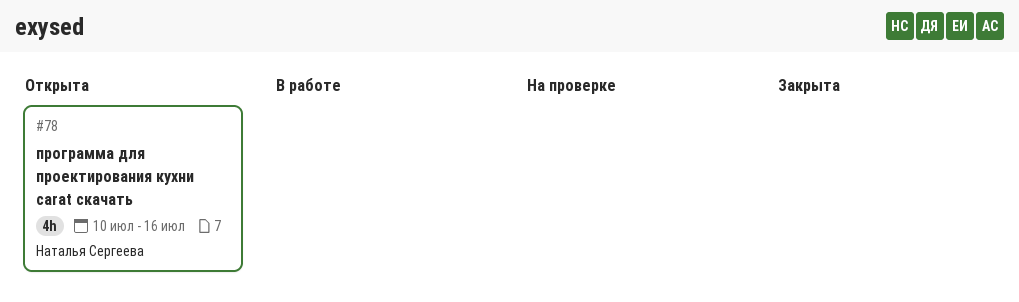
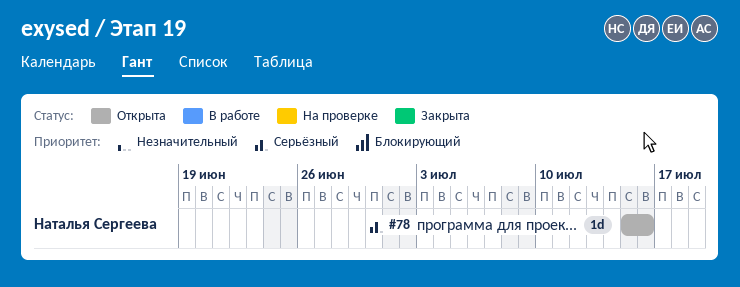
#78, estimate: 4h -> 1d
#78, start: Jul 10 -> Jul 15

